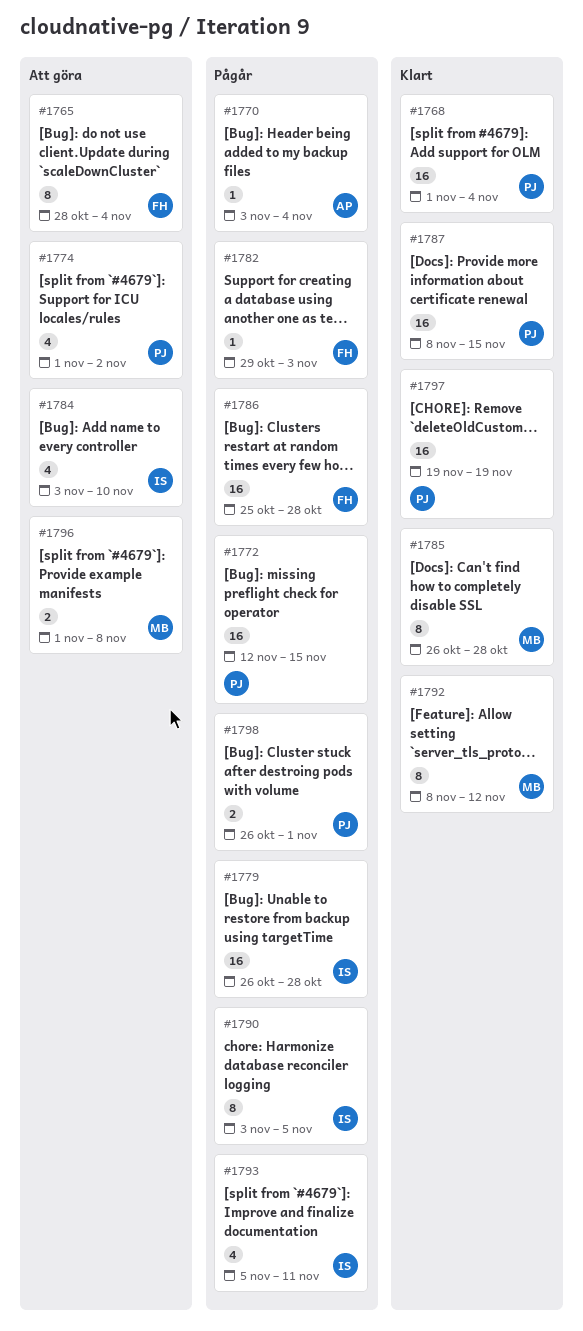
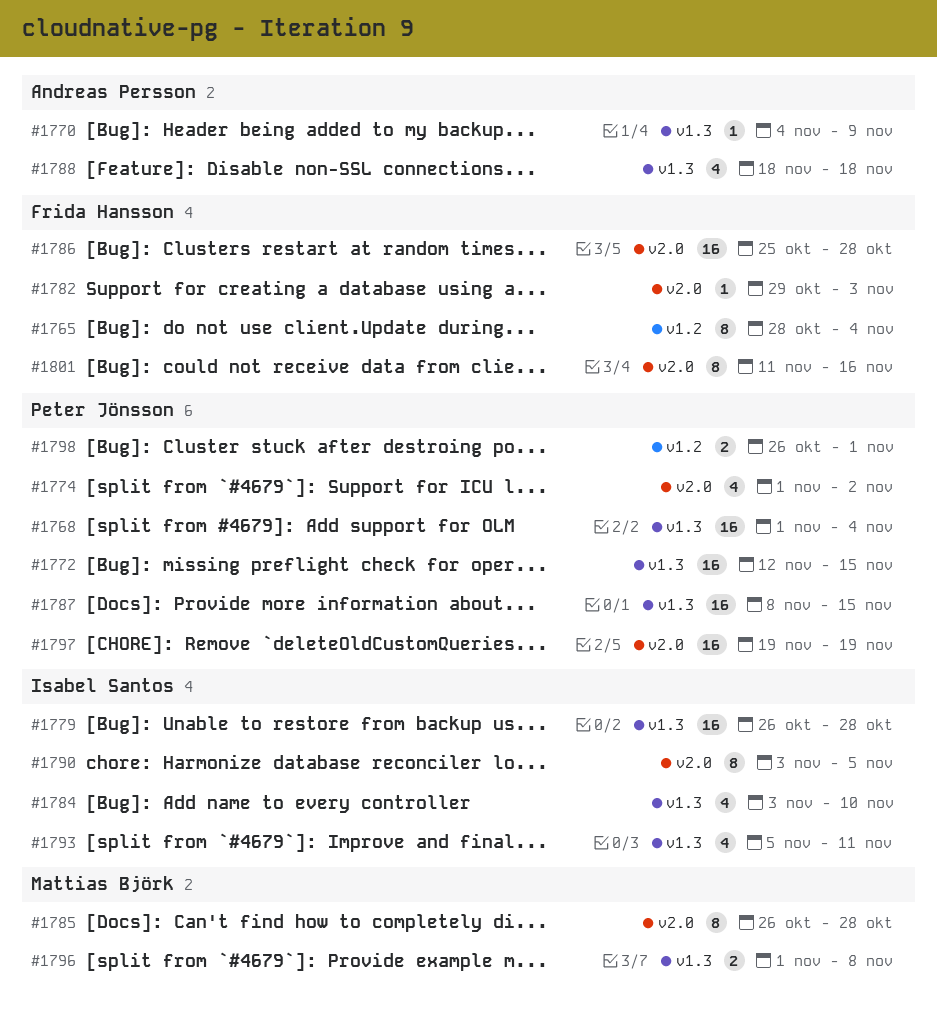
#1770, start: Nov 3 -> Nov 4
#1770, due: Nov 4 -> Nov 9
#1788: none -> present
#1792: present -> none
#1801: none -> present

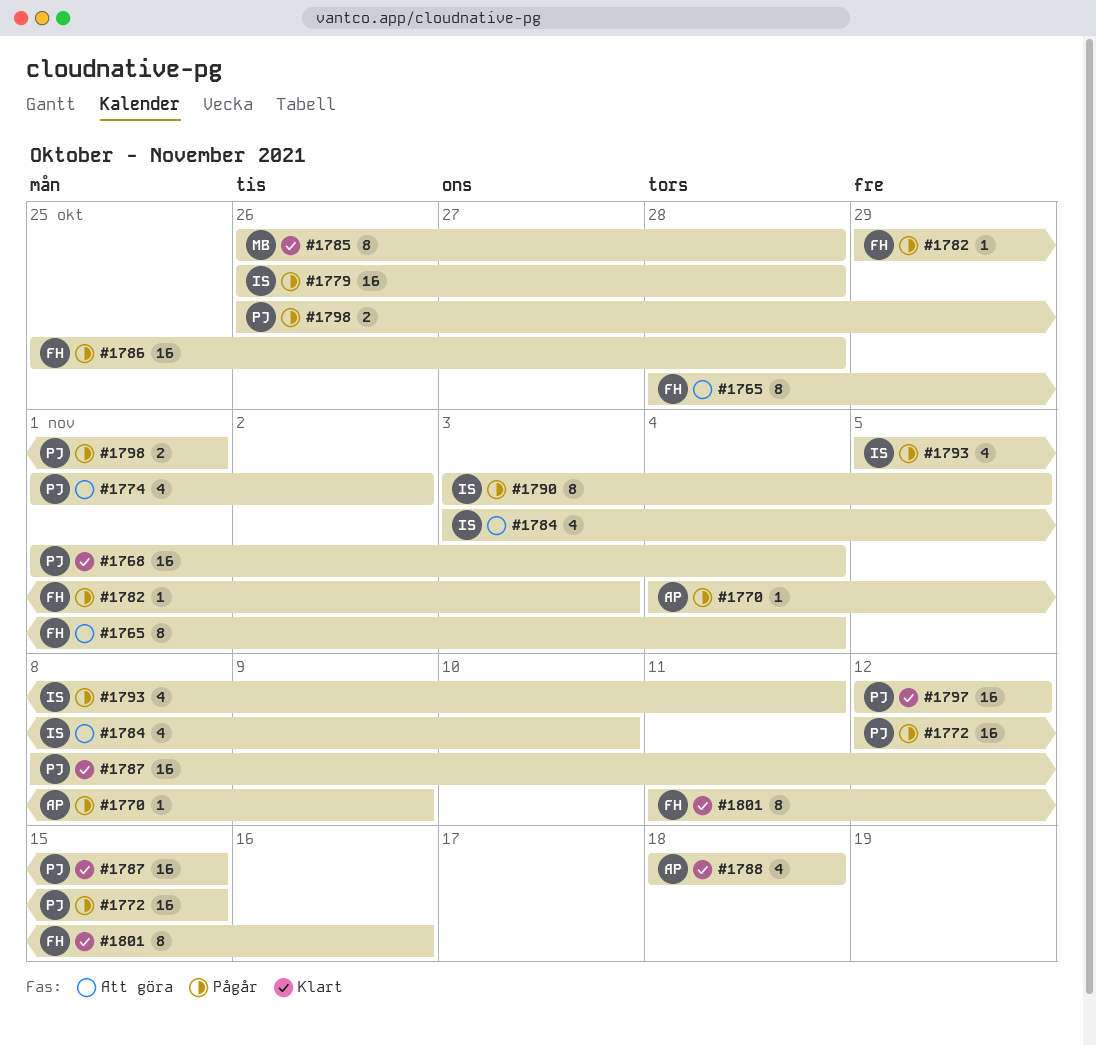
#1796: present -> none
#1797, start: Nov 19 -> Nov 12
#1797, due: Nov 19 -> Nov 12

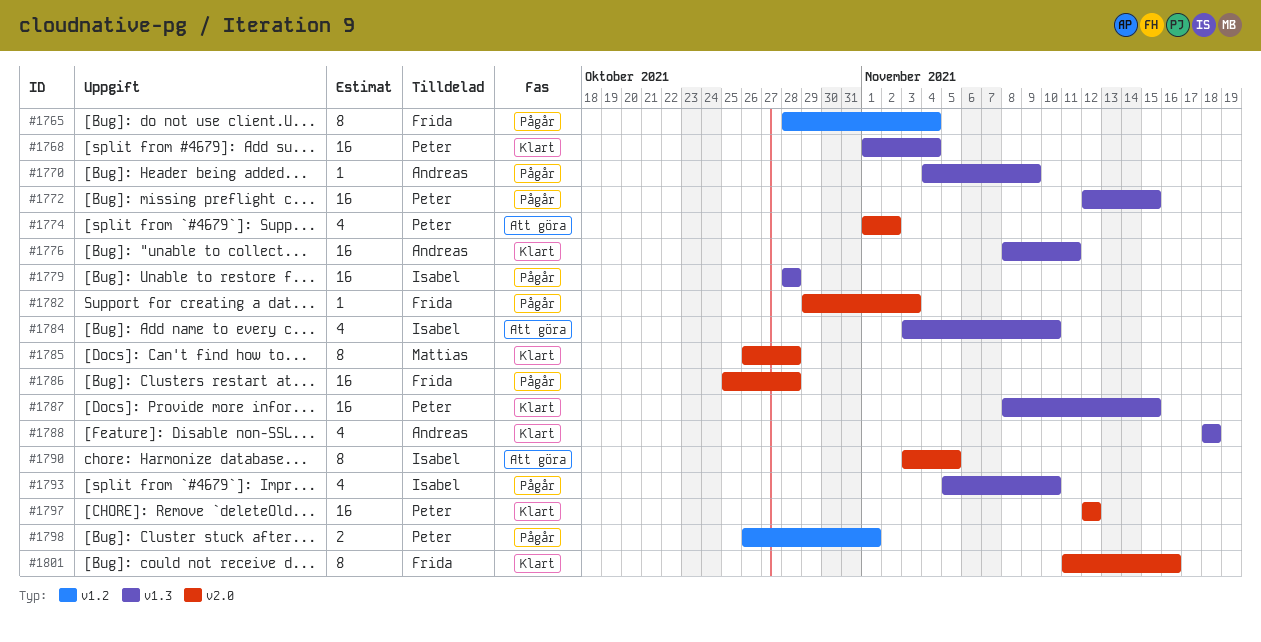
#1765, status: Att göra -> Pågår
#1776: none -> present
#1779, start: Oct 26 -> Oct 28
#1790, status: Pågår -> Att göra
#1793, due: Nov 11 -> Nov 10

